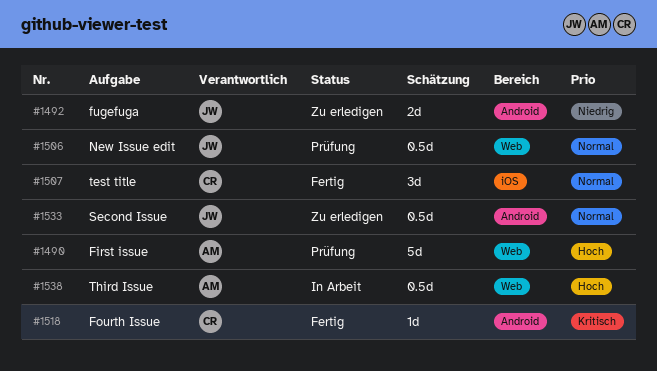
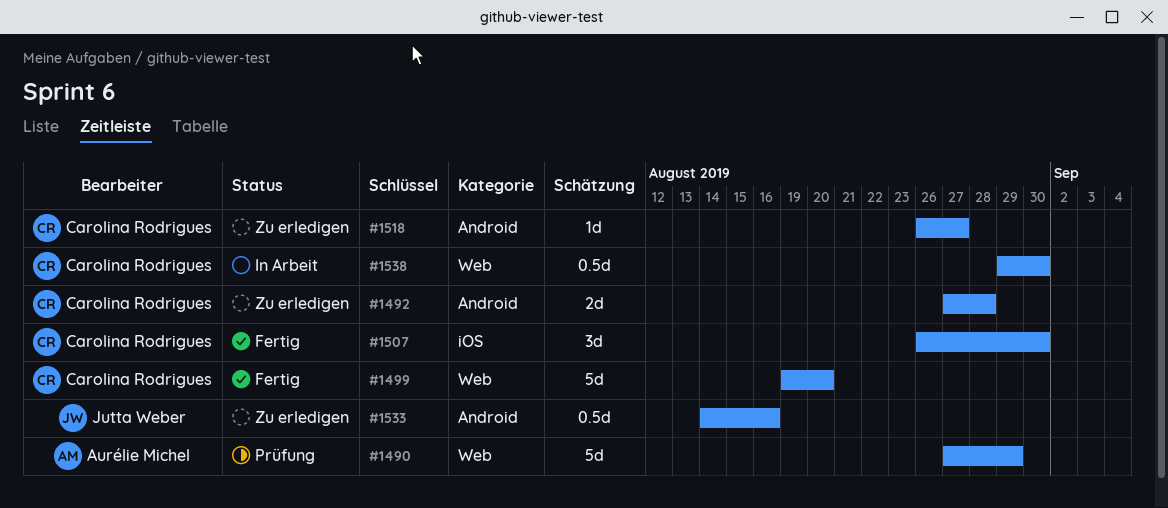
#1492, owner: Jutta Weber -> Carolina Rodrigues
#1499: none -> present
#1506: present -> none
#1518, status: Fertig -> Zu erledigen
#1538, owner: Aurélie Michel -> Carolina Rodrigues

